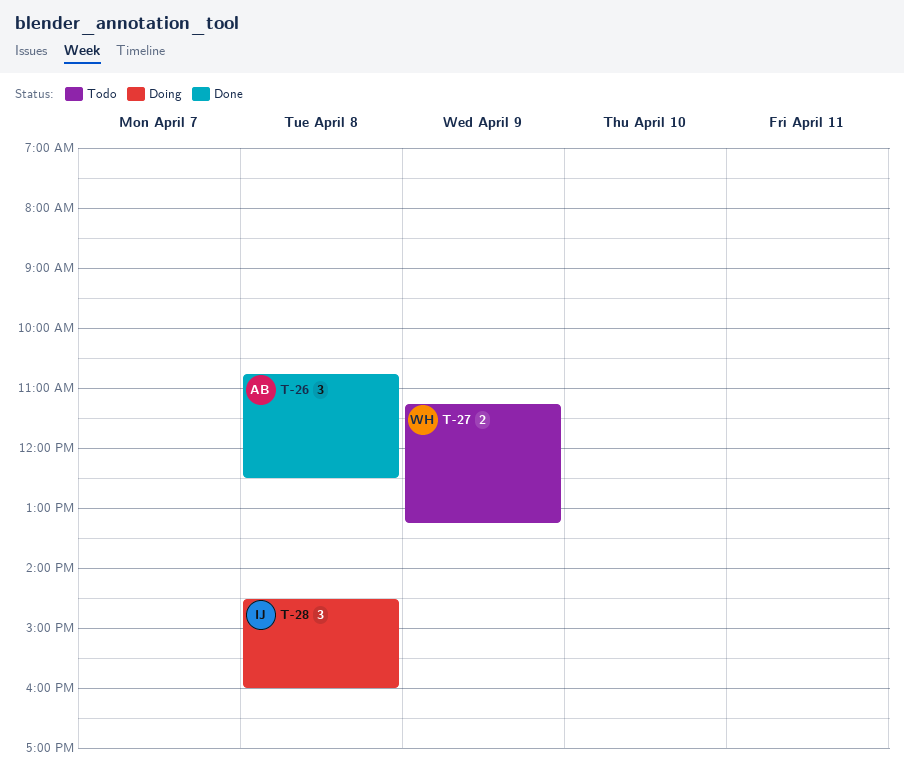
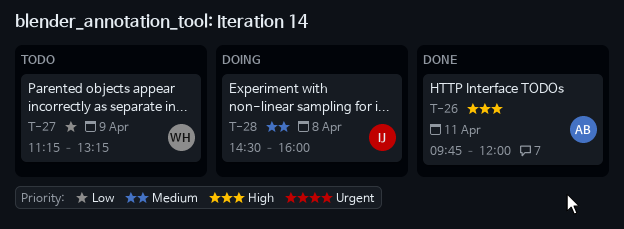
T-26, day: Apr 8 -> Apr 11
T-26, begins: 10:45 -> 09:45
T-26, ends: 12:30 -> 12:00

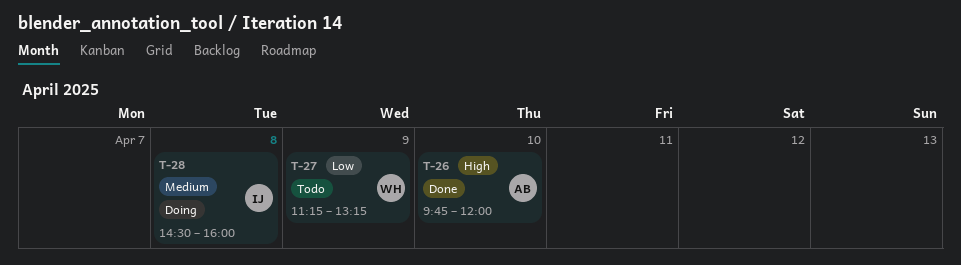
T-26, day: Apr 11 -> Apr 10

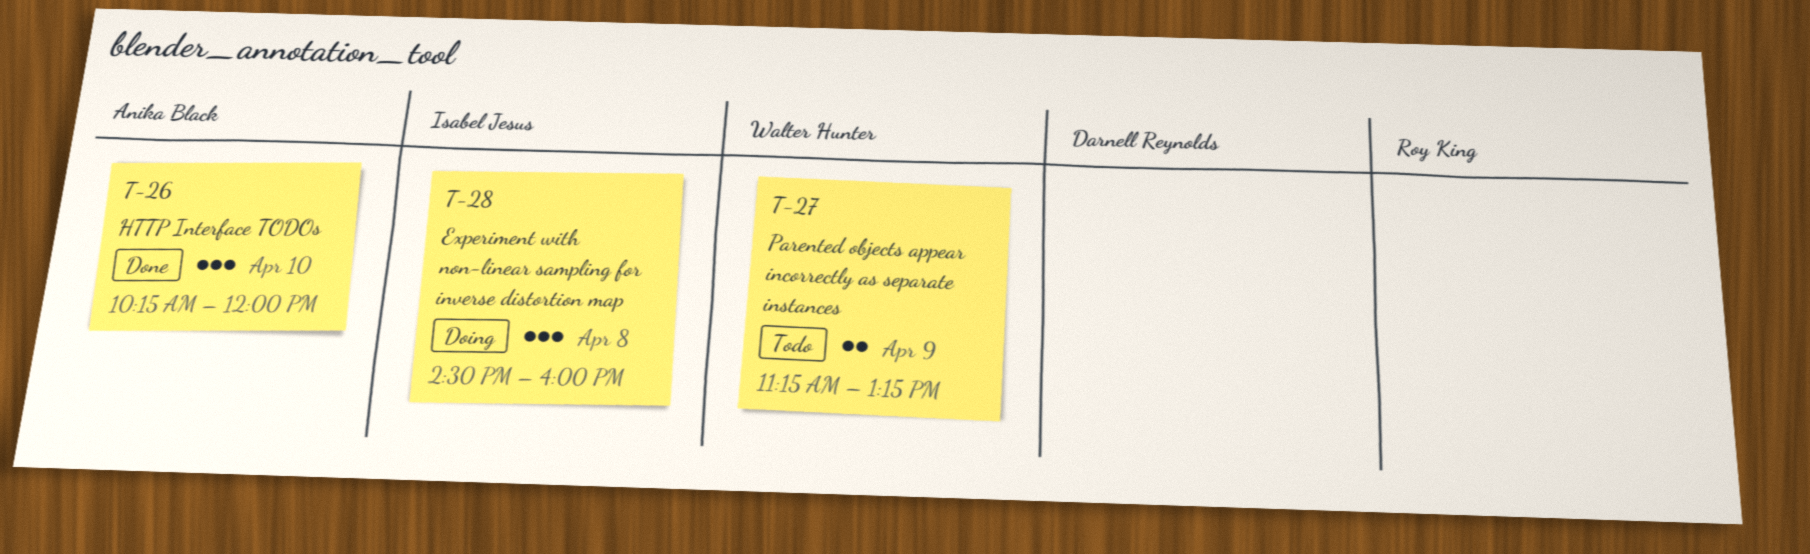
T-26, begins: 09:45 -> 10:15

